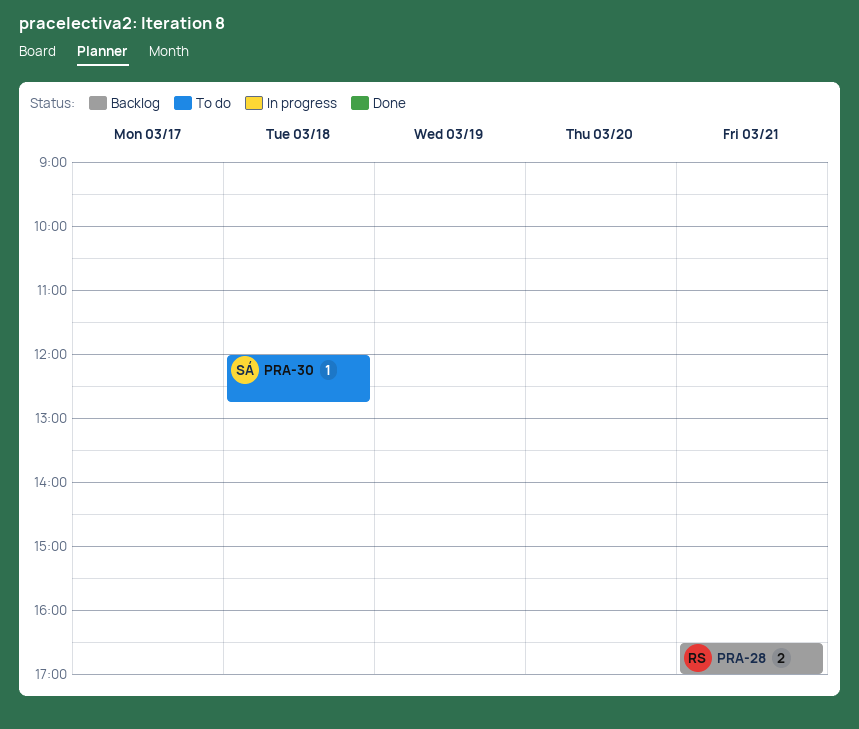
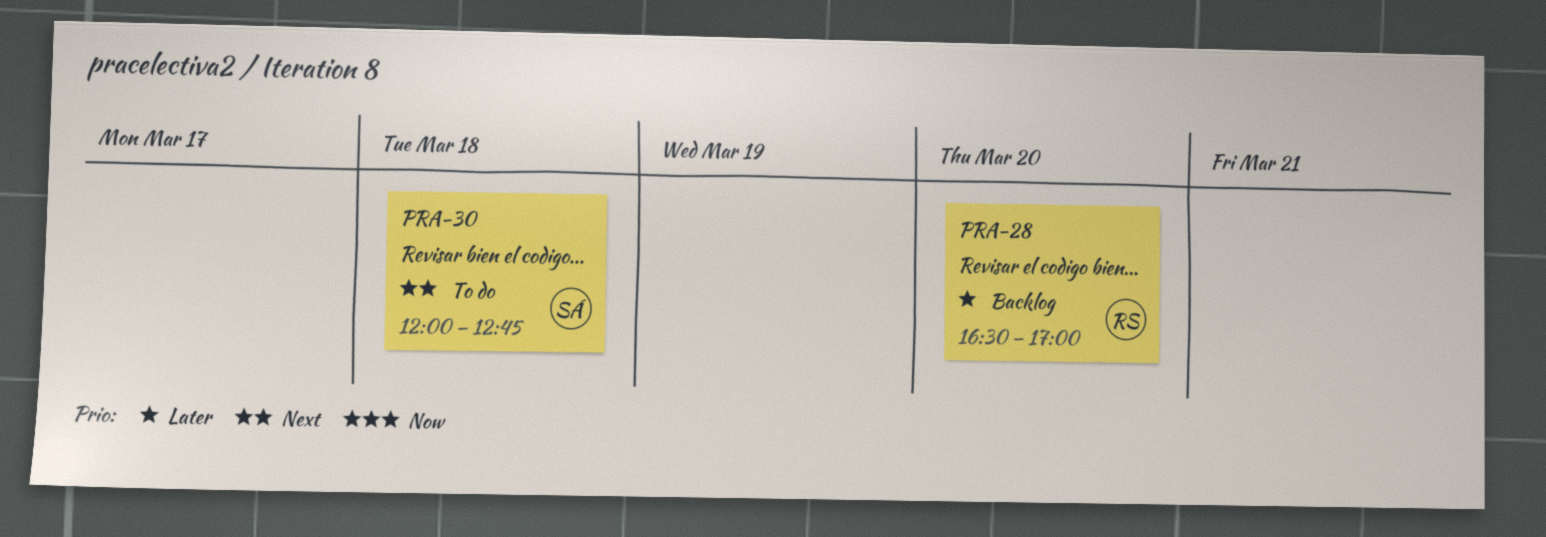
PRA-28, day: Mar 21 -> Mar 20

